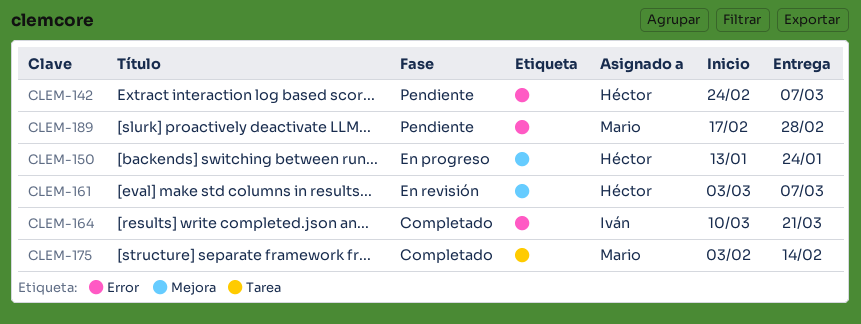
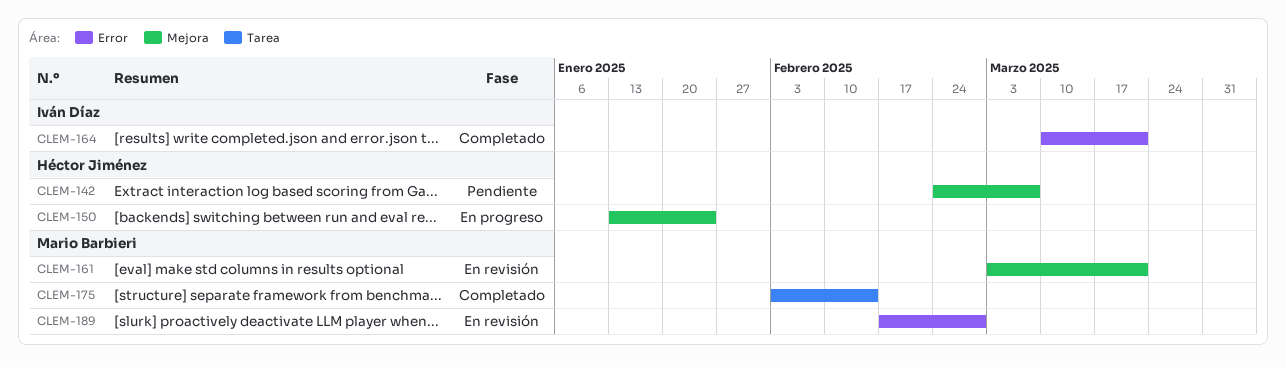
CLEM-142, label: Error -> Mejora
CLEM-161, owner: Héctor Jiménez -> Mario Barbieri
CLEM-161, due: Mar 7 -> Mar 21
CLEM-189, status: Pendiente -> En revisión

